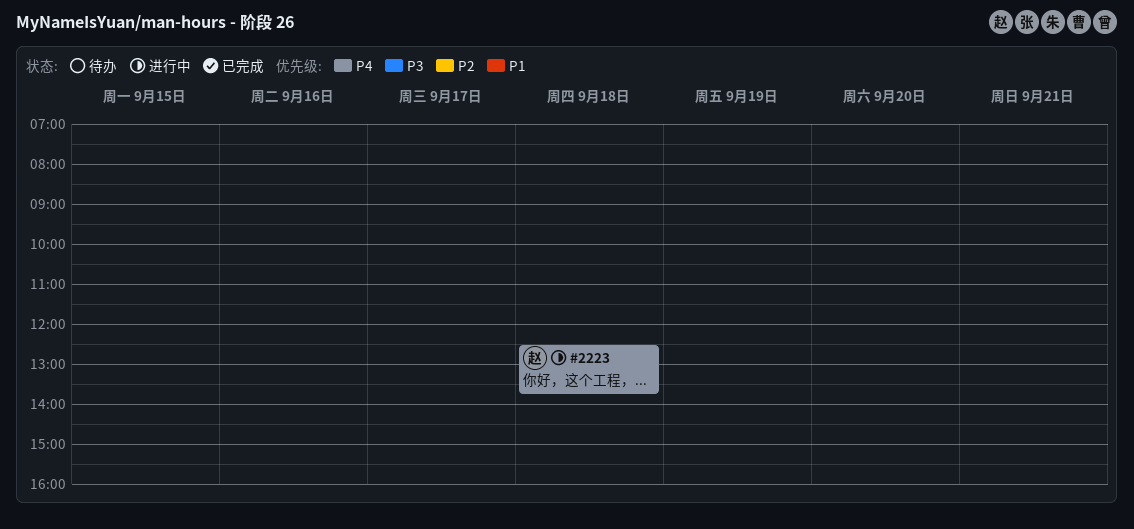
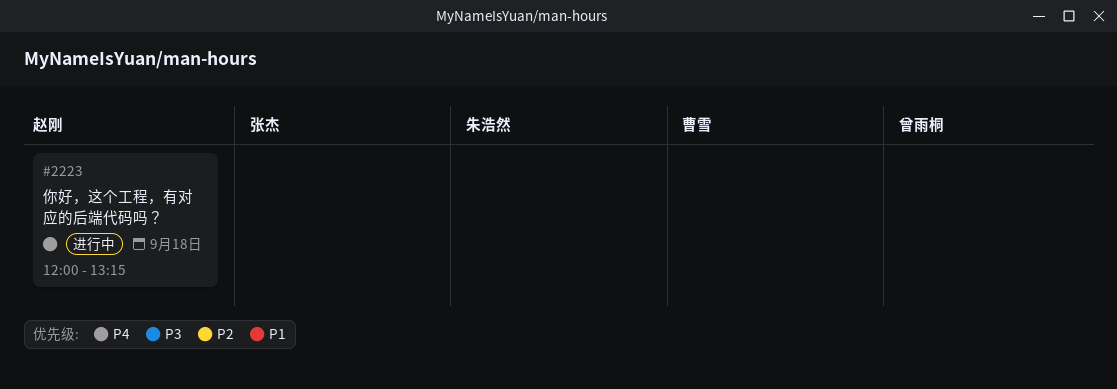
#2223, begins: 12:30 -> 12:00
#2223, ends: 13:45 -> 13:15

